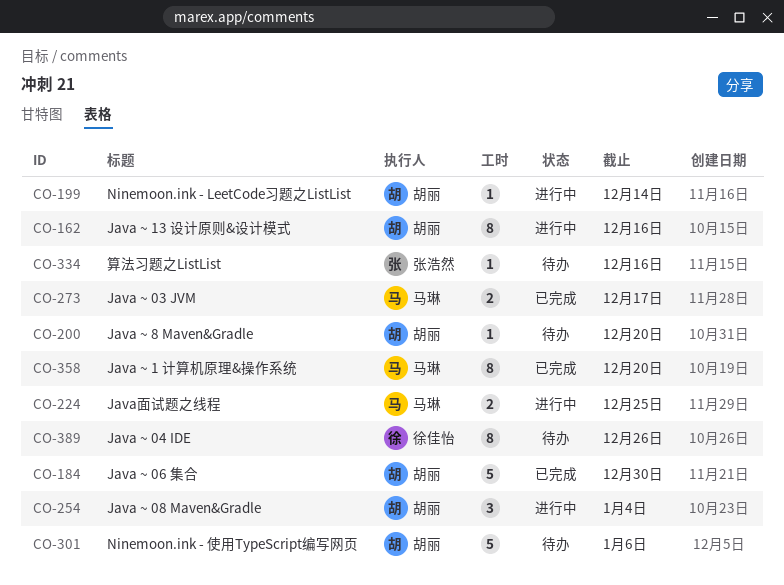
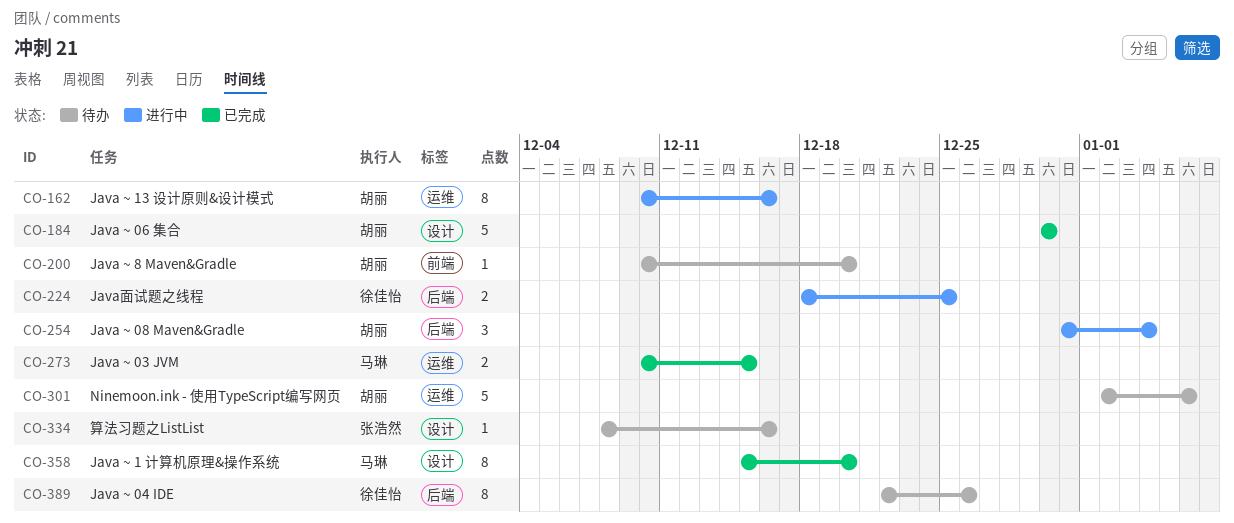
CO-199: present -> none
CO-224, owner: 马琳 -> 徐佳怡
CO-273, due: Dec 17 -> Dec 15

